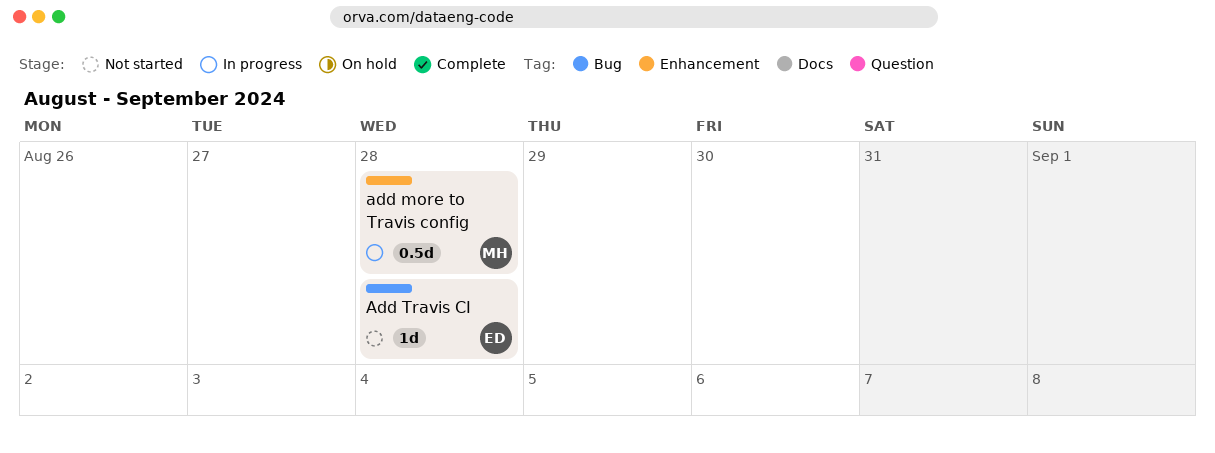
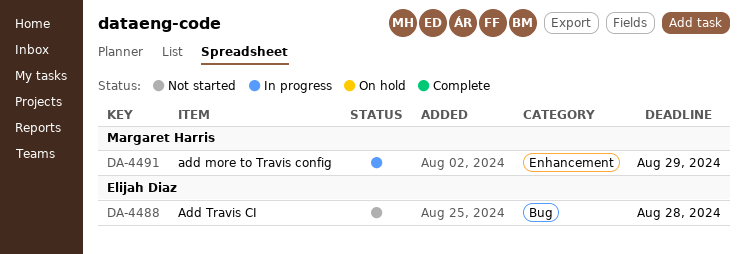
add more to Travis config, due: Aug 28 -> Aug 29

